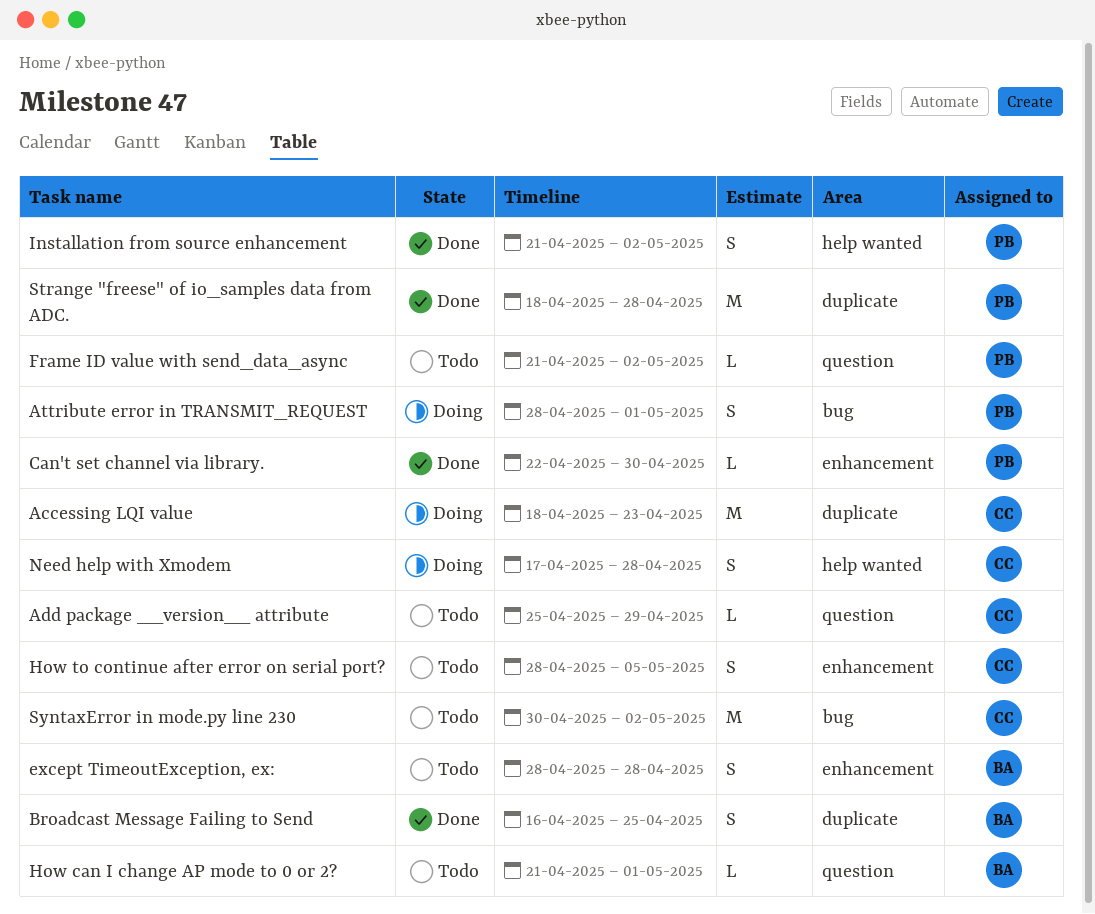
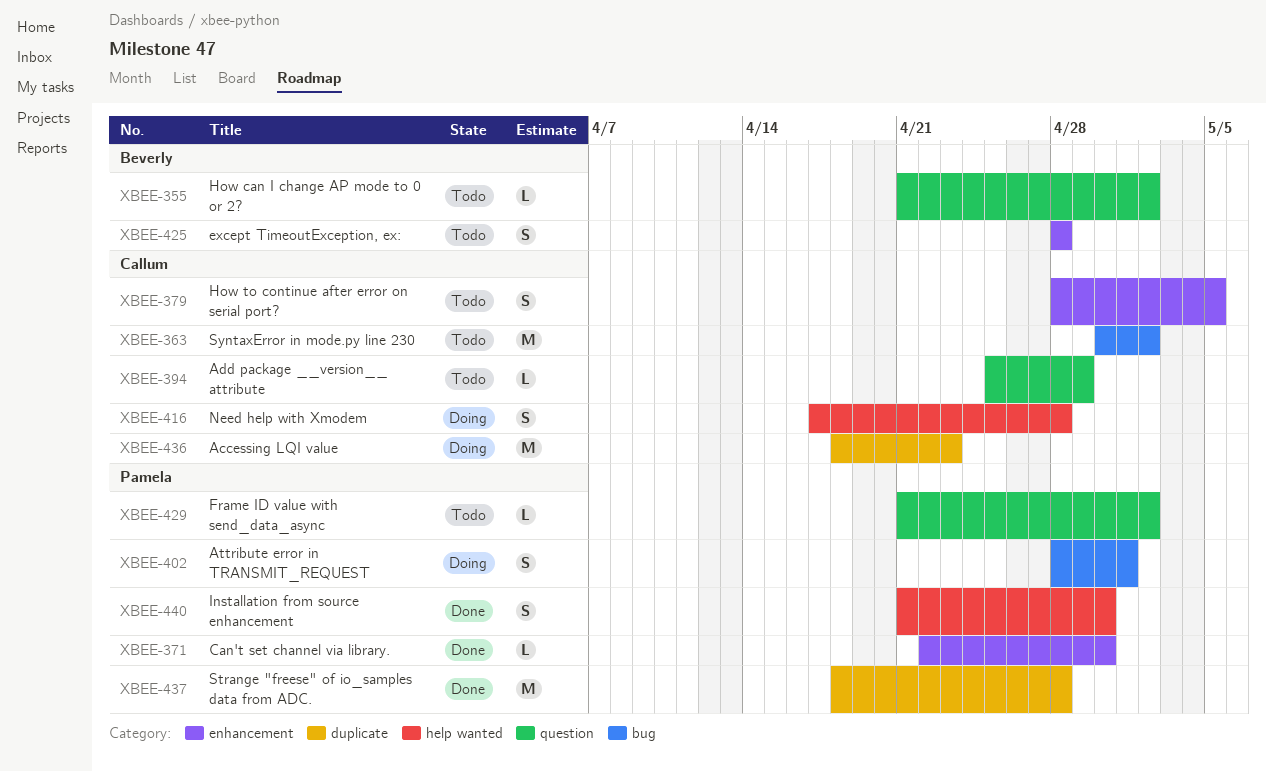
Broadcast Message Failing to Send: present -> none
How can I change AP mode to 0 or 2?, due: May 1 -> May 2
Installation from source enhancement, due: May 2 -> Apr 30

